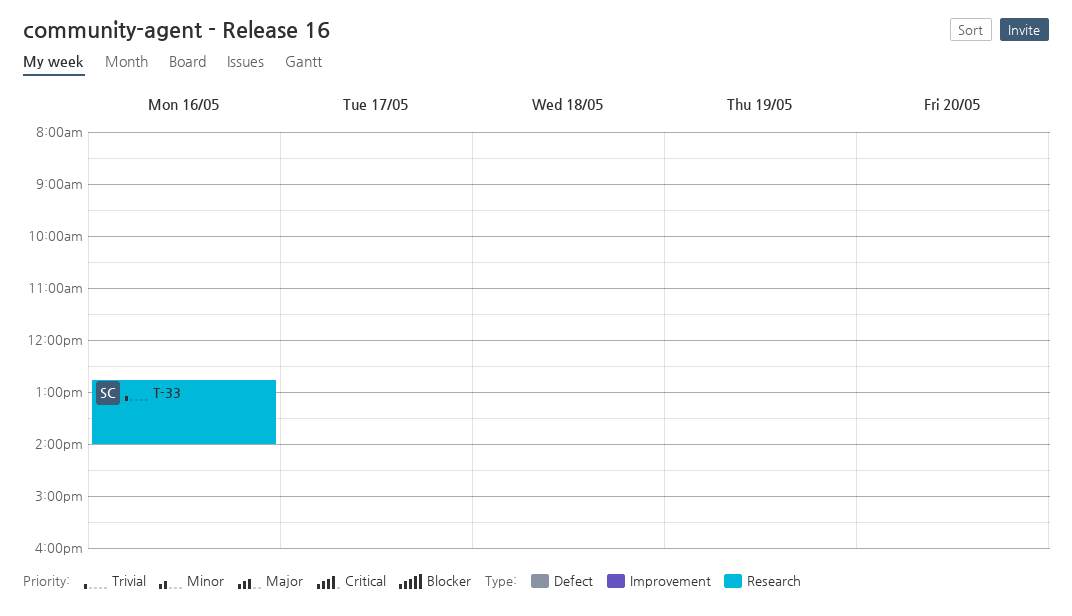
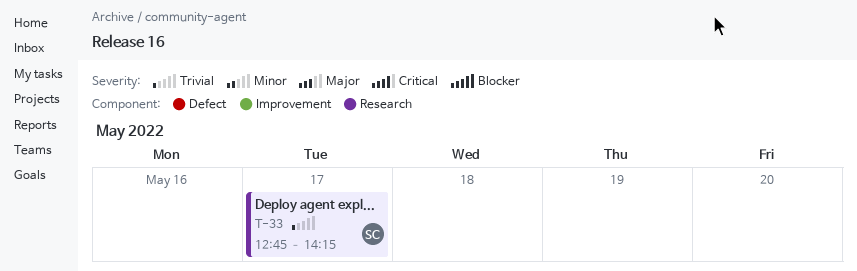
T-33, day: May 16 -> May 17
T-33, ends: 14:00 -> 14:15

